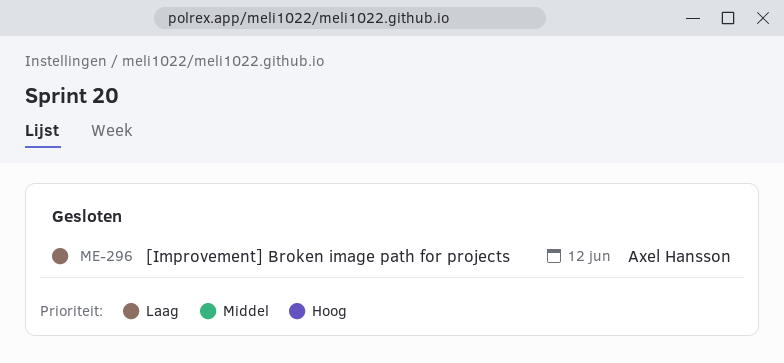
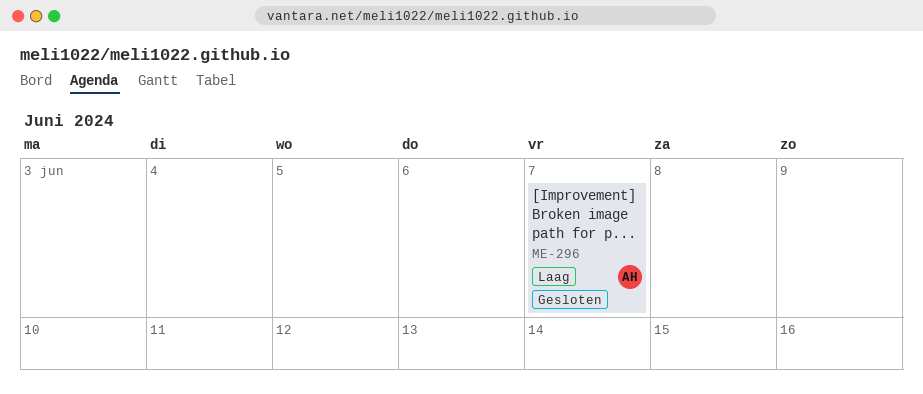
ME-296, due: Jun 12 -> Jun 7

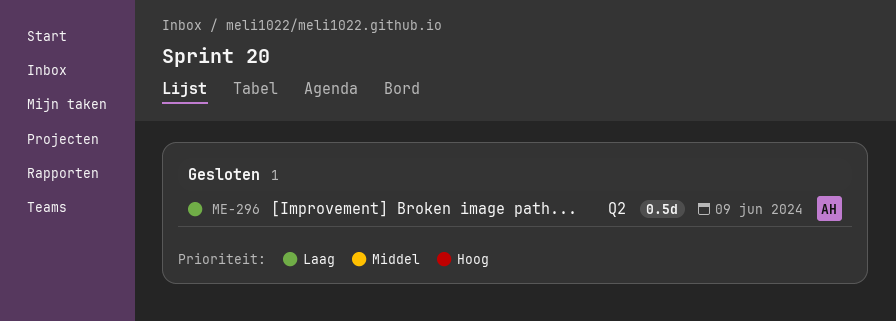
ME-296, due: Jun 7 -> Jun 9

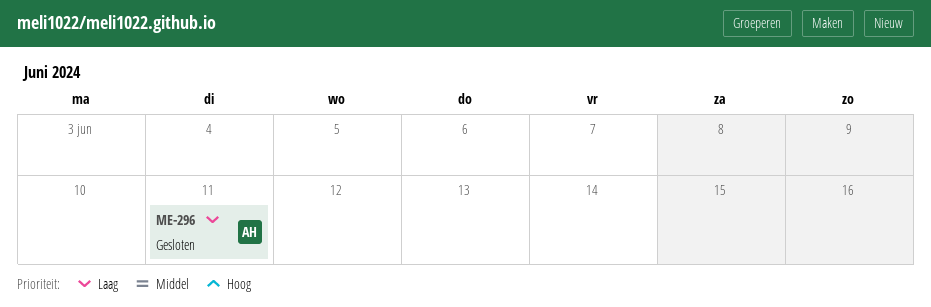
ME-296, due: Jun 9 -> Jun 11

